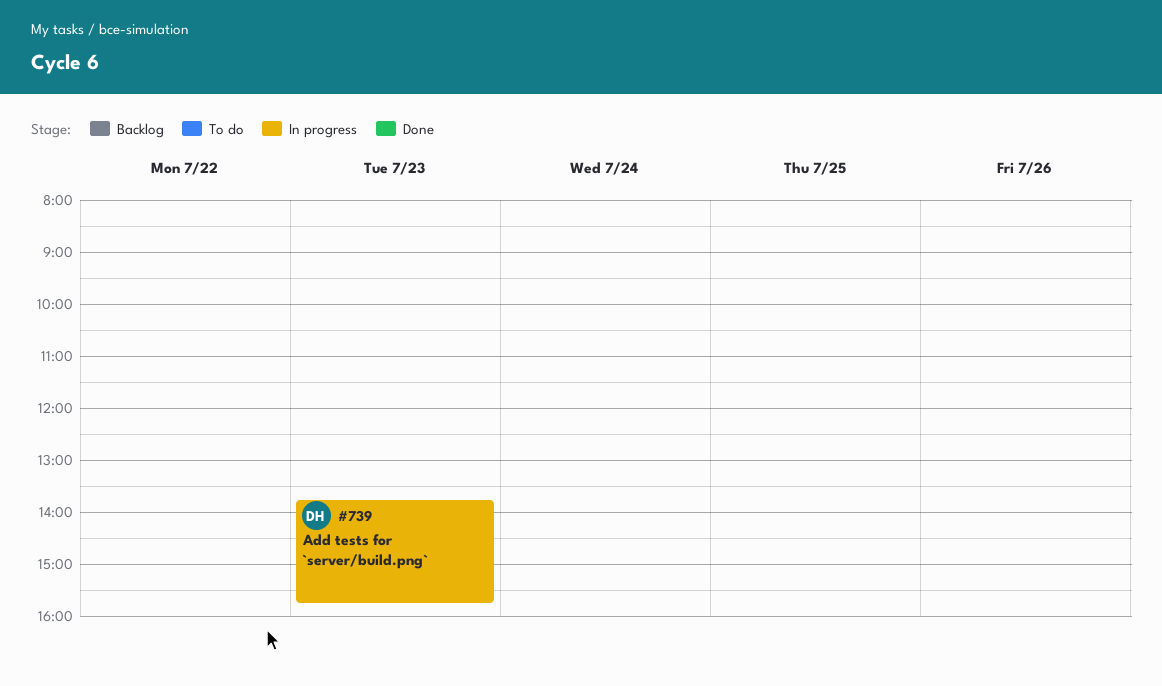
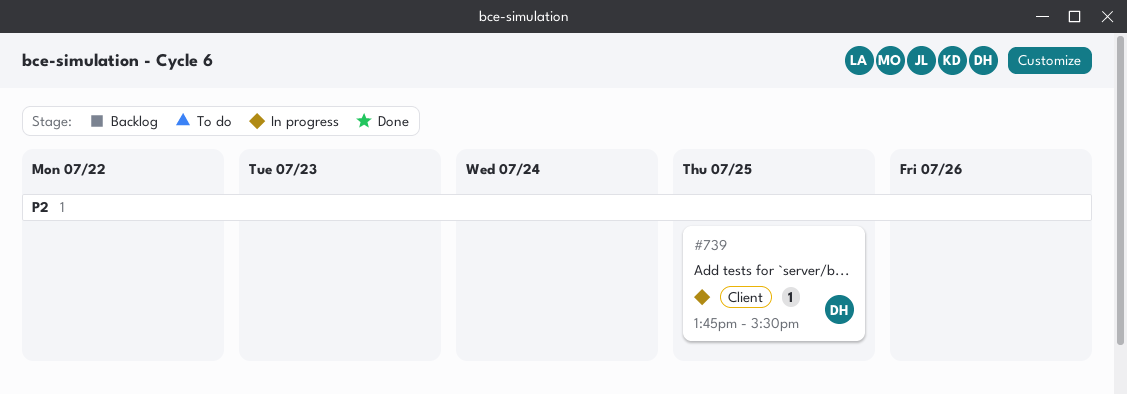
#739, day: Jul 23 -> Jul 25
#739, ends: 15:45 -> 15:30

